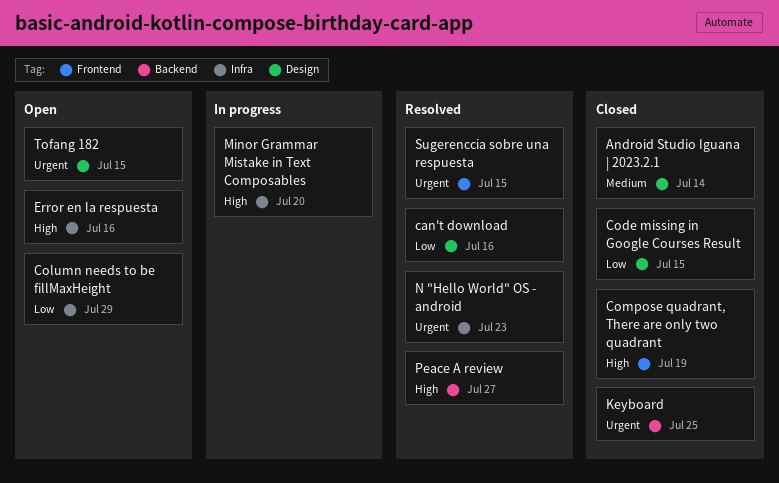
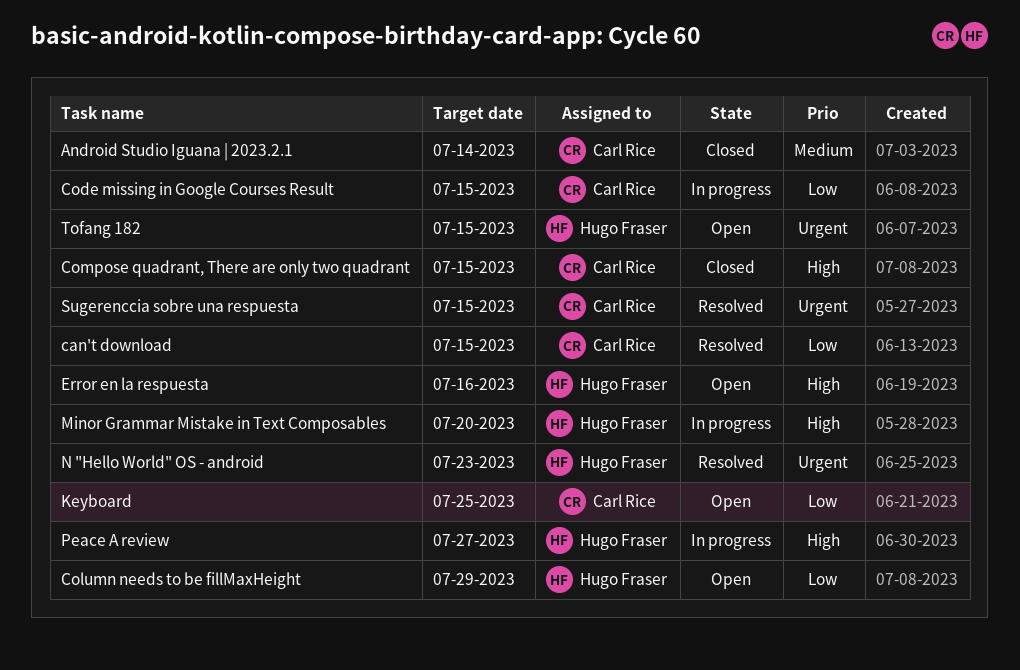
can't download, due: Jul 16 -> Jul 15
Code missing in Google Courses Result, status: Closed -> In progress
Compose quadrant, There are only two quadrant, due: Jul 19 -> Jul 15
Keyboard, status: Closed -> Open
Keyboard, priority: Urgent -> Low
Peace A review, status: Resolved -> In progress

